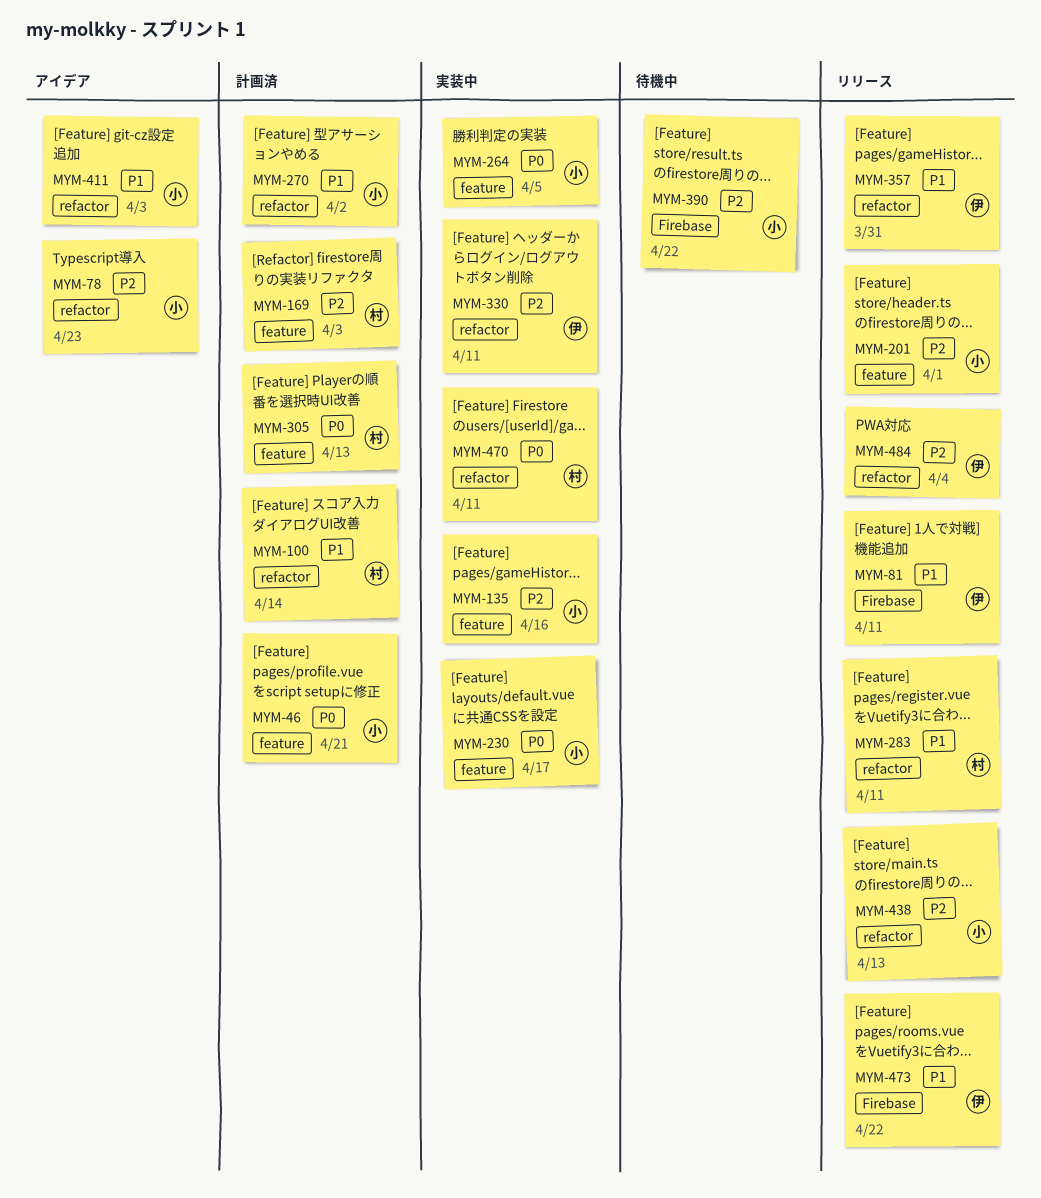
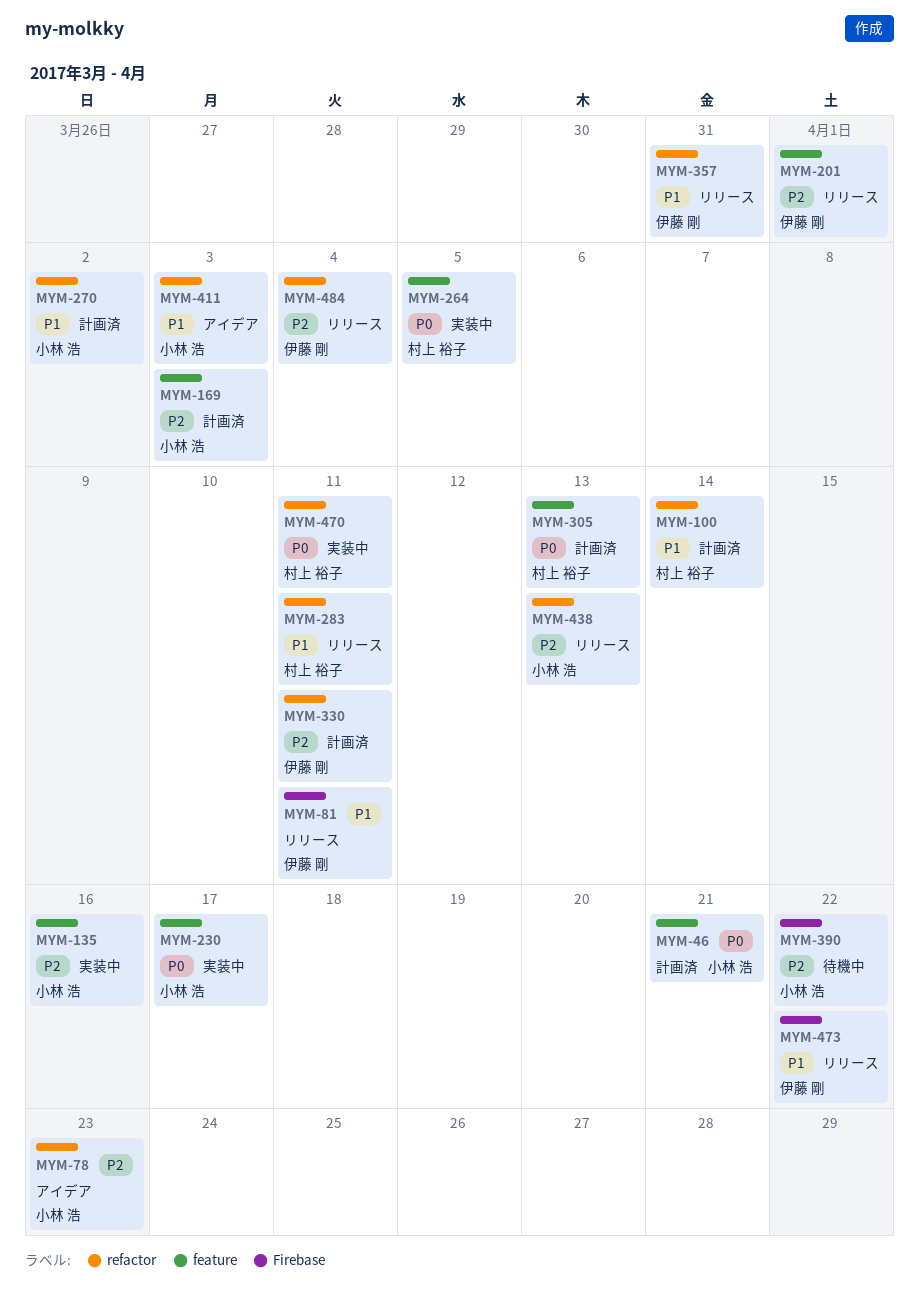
MYM-169, owner: 村上 裕子 -> 小林 浩
MYM-201, owner: 小林 浩 -> 伊藤 剛
MYM-264, owner: 小林 浩 -> 村上 裕子
MYM-330, status: 実装中 -> 計画済

